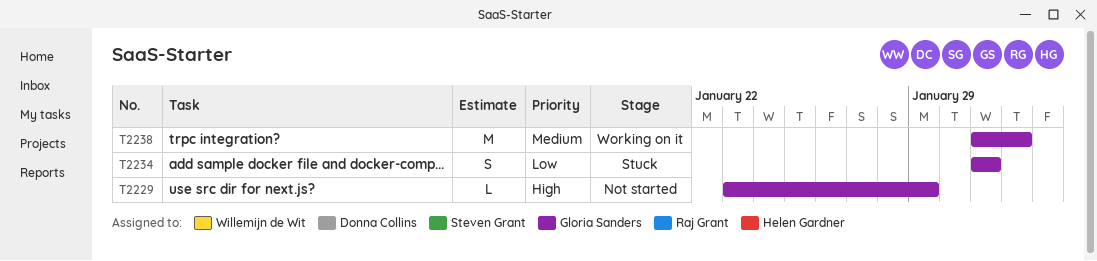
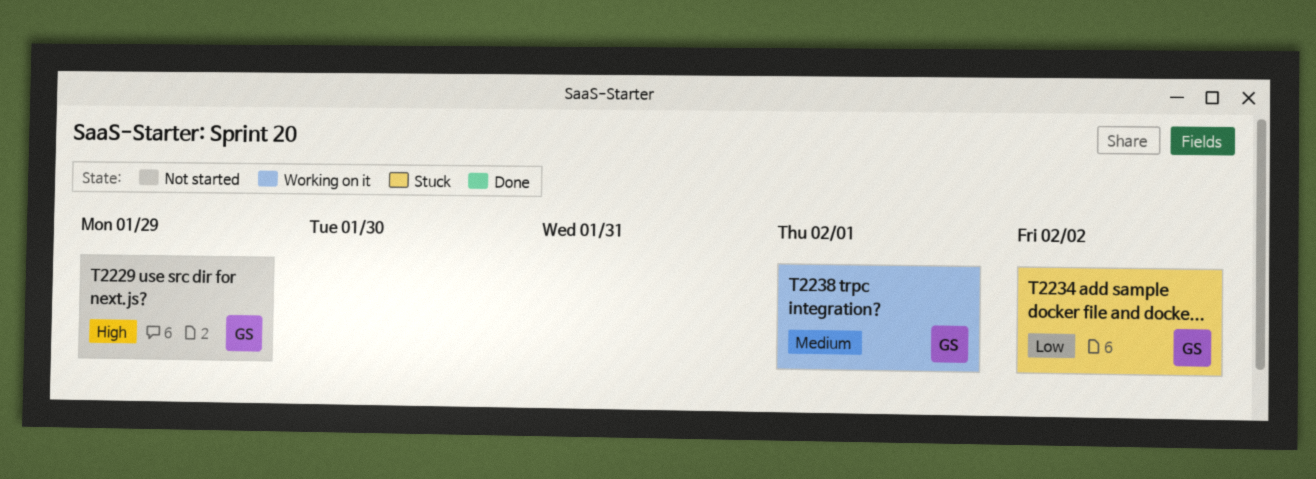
T2234, due: Jan 31 -> Feb 2

